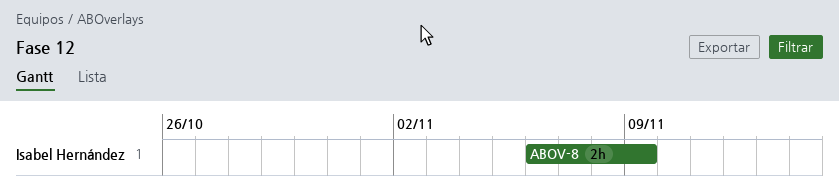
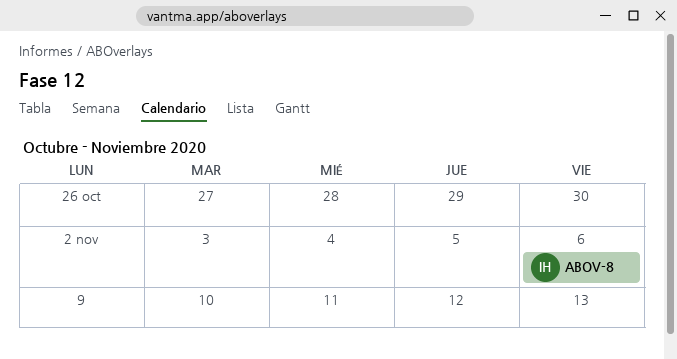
ABOV-8, due: Nov 9 -> Nov 6

